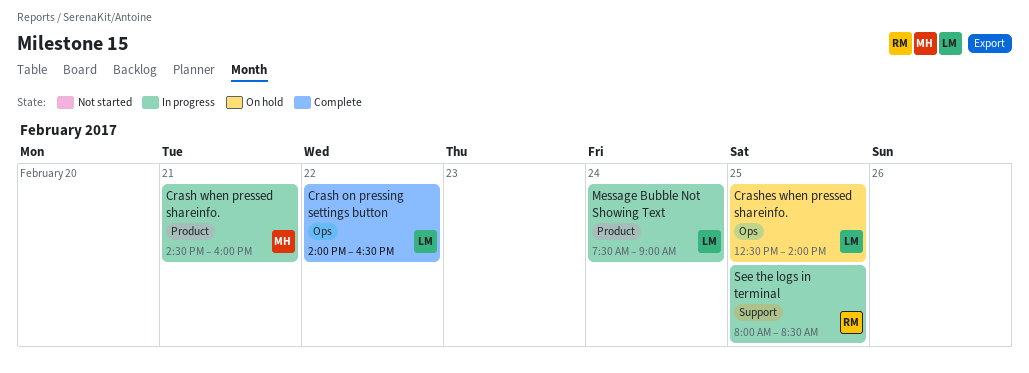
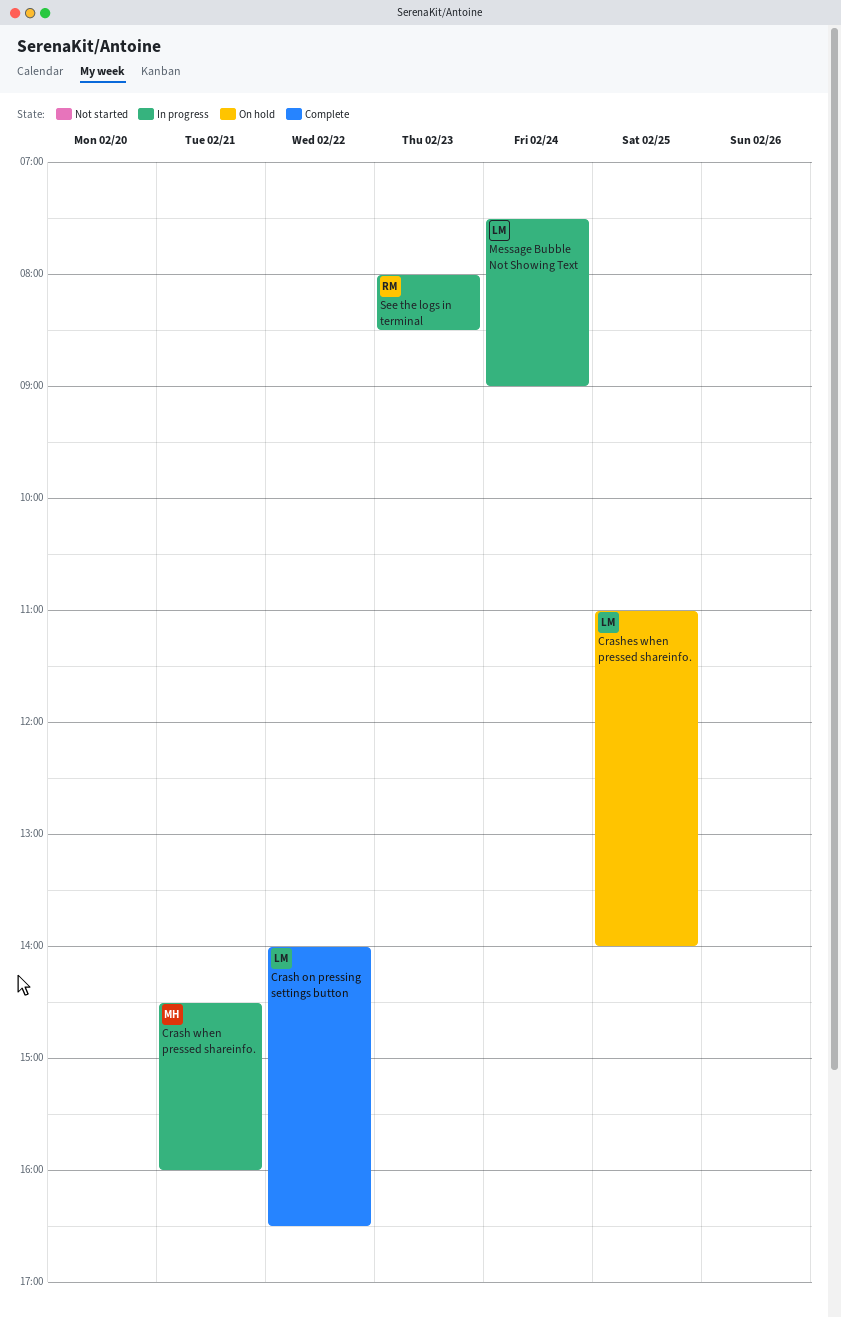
Crashes when pressed shareinfo., begins: 12:30 -> 11:00
See the logs in terminal, day: Feb 25 -> Feb 23

